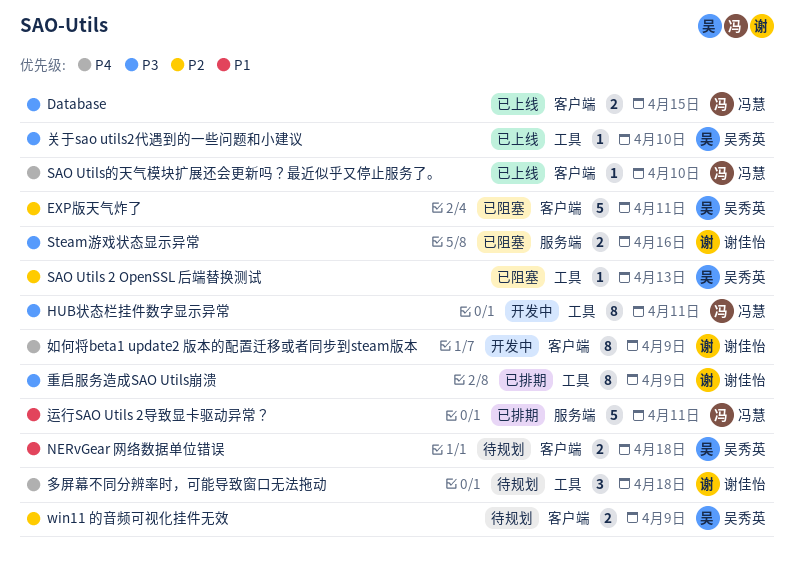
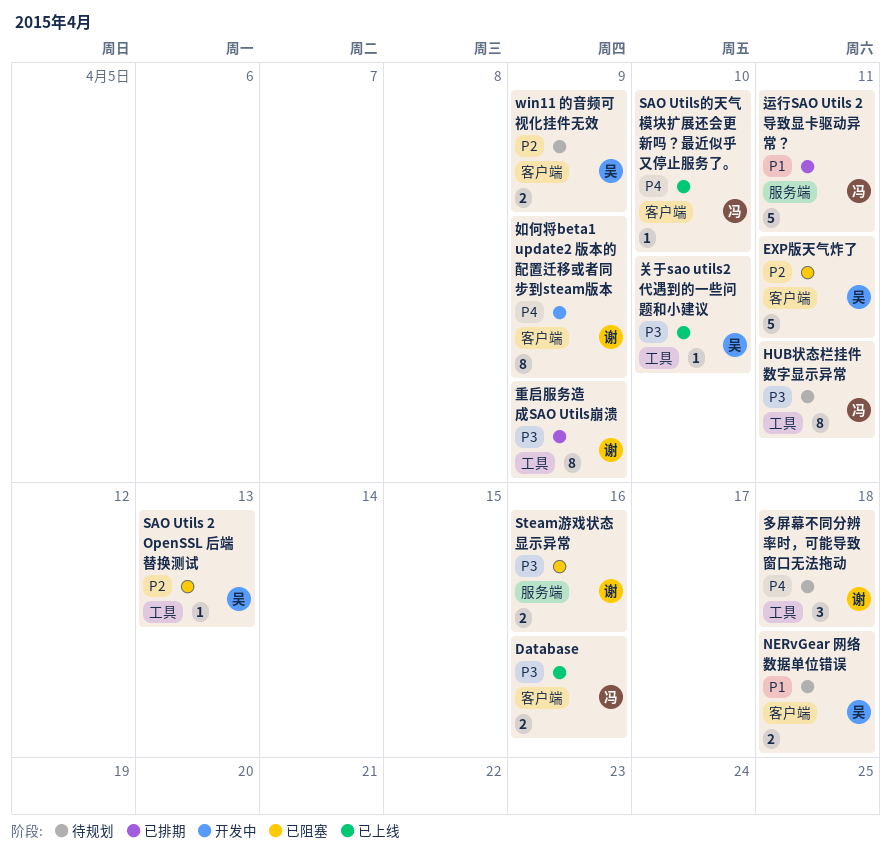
Database, due: Apr 15 -> Apr 16
HUB状态栏挂件数字显示异常, status: 开发中 -> 待规划

